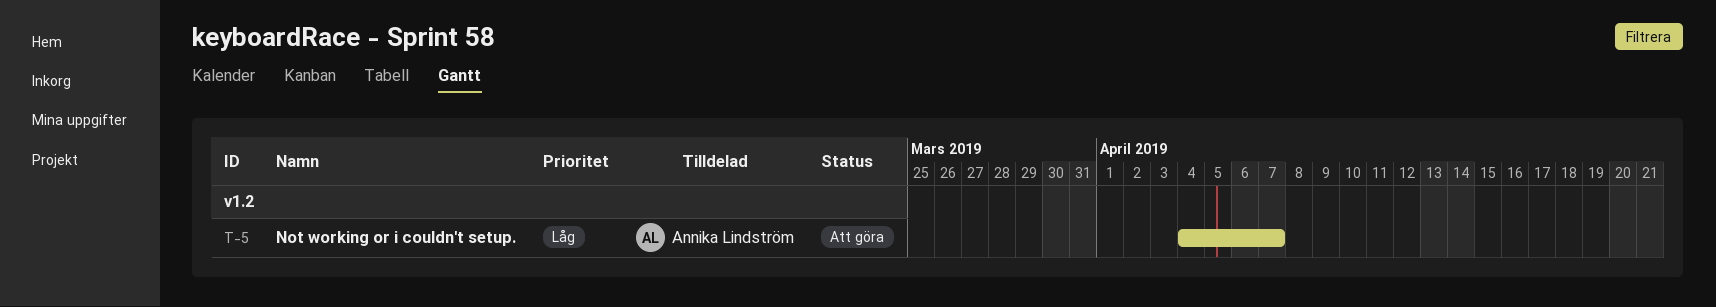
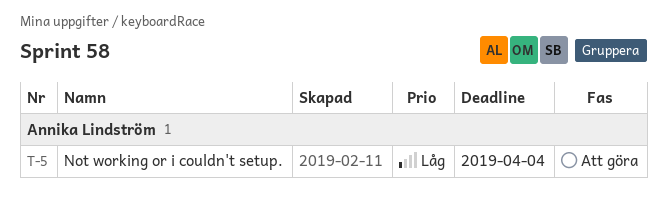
T-5, due: Apr 7 -> Apr 4

